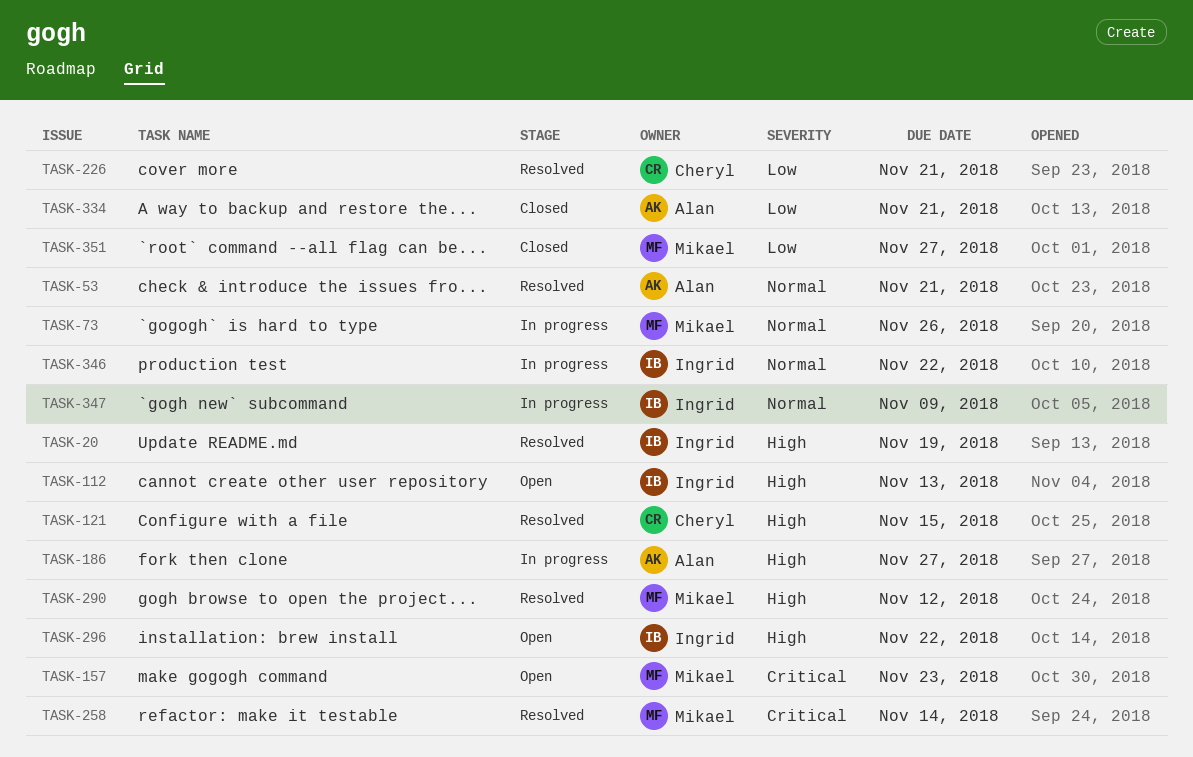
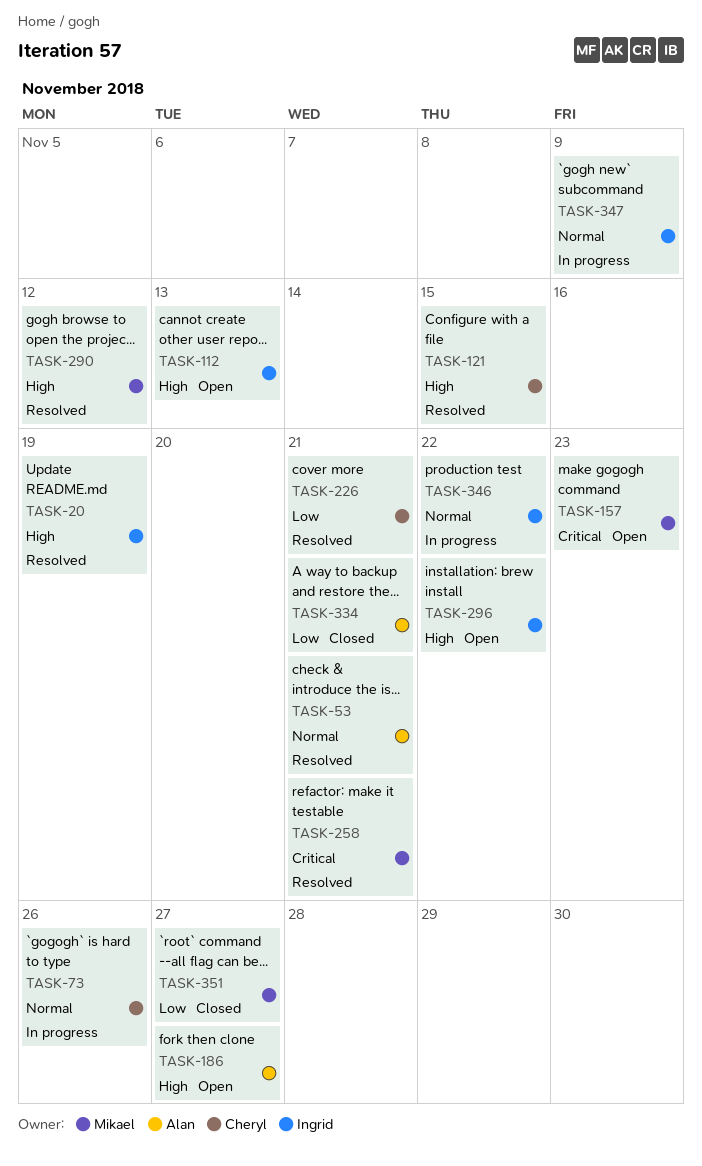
TASK-73, owner: Mikael -> Cheryl
TASK-186, status: In progress -> Open
TASK-258, due: Nov 14 -> Nov 21

